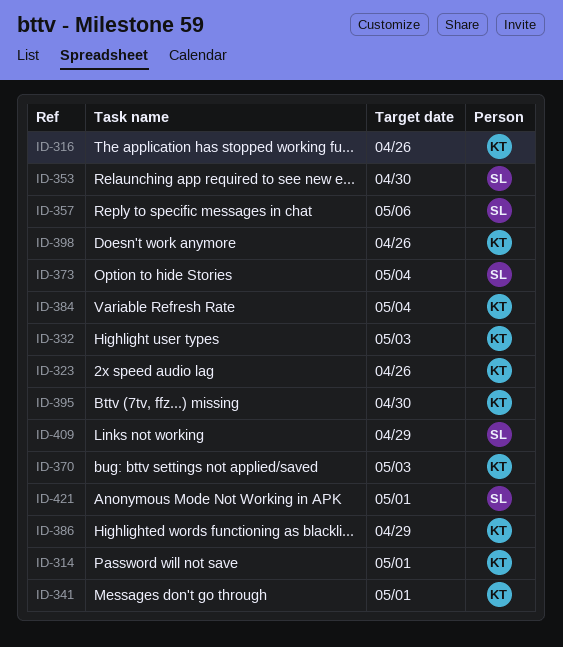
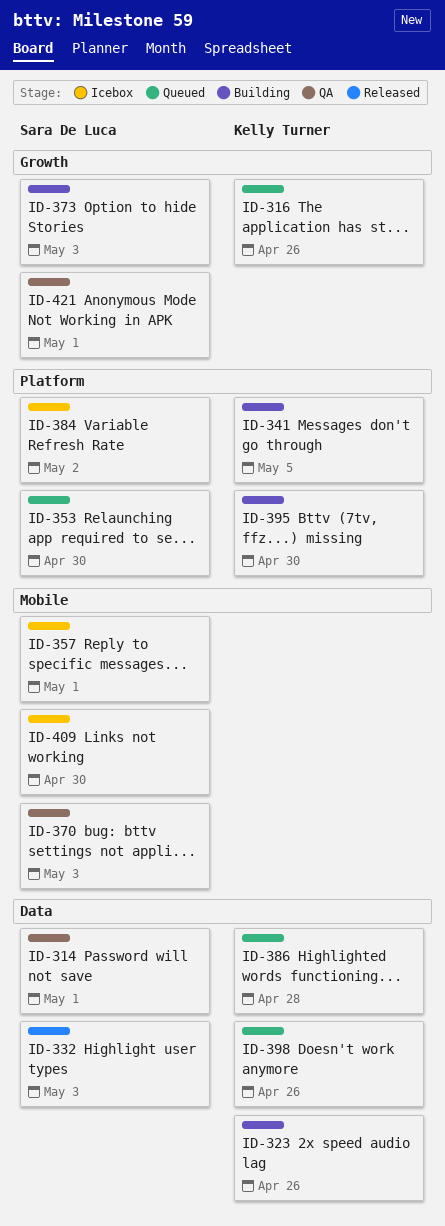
ID-314, owner: Kelly Turner -> Sara De Luca
ID-332, owner: Kelly Turner -> Sara De Luca
ID-341, due: May 1 -> May 5
ID-357, due: May 6 -> May 1
ID-370, owner: Kelly Turner -> Sara De Luca
ID-373, due: May 4 -> May 3
ID-384, owner: Kelly Turner -> Sara De Luca
ID-384, due: May 4 -> May 2
ID-386, due: Apr 29 -> Apr 28
ID-409, due: Apr 29 -> Apr 30

